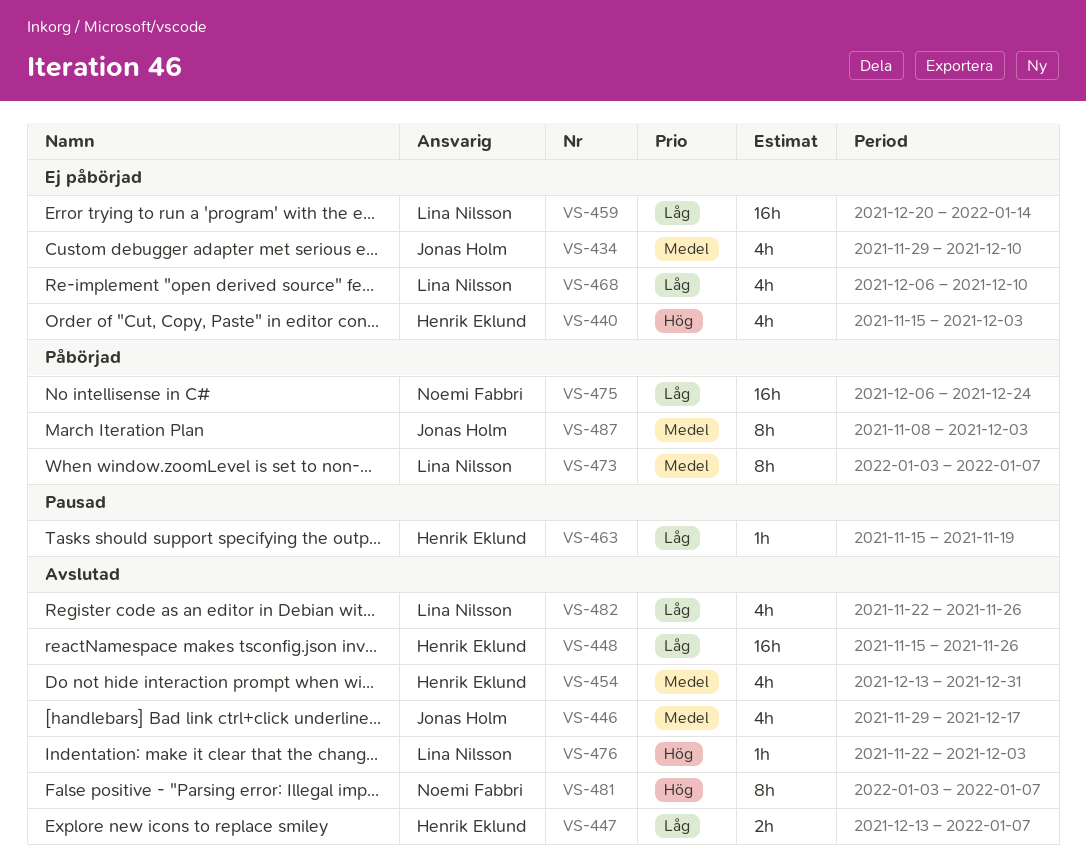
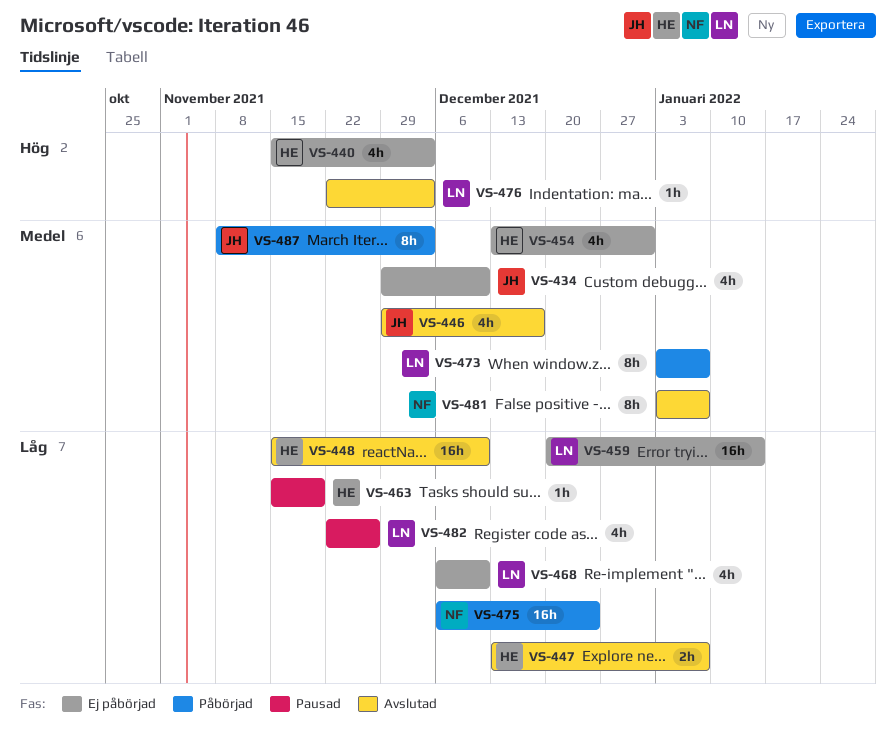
VS-448, due: Nov 26 -> Dec 10
VS-454, status: Avslutad -> Ej påbörjad
VS-481, priority: Hög -> Medel
VS-482, status: Avslutad -> Pausad

